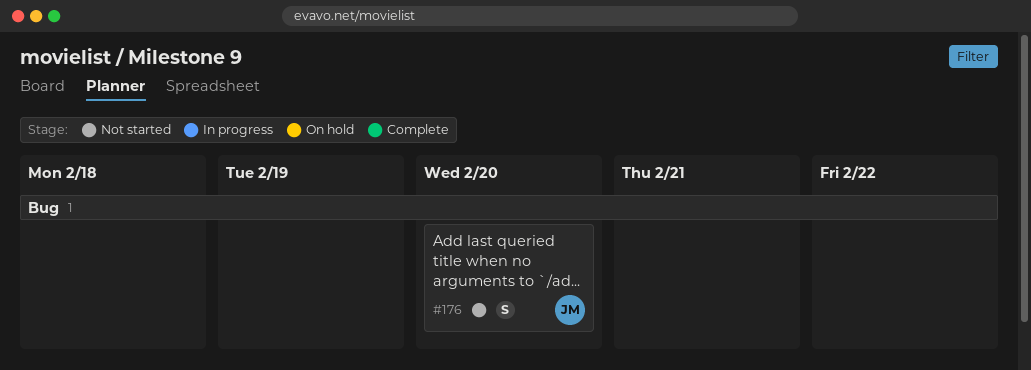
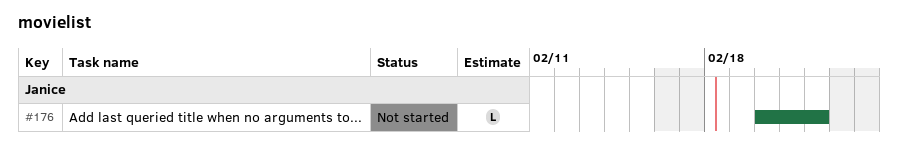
#176, estimate: S -> L
#176, due: Feb 20 -> Feb 22

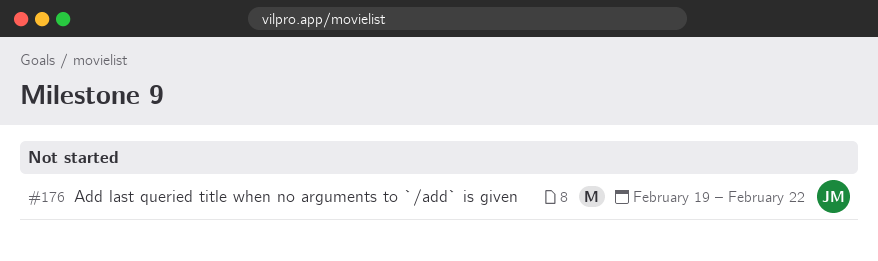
#176, estimate: L -> M
#176, start: Feb 20 -> Feb 19

